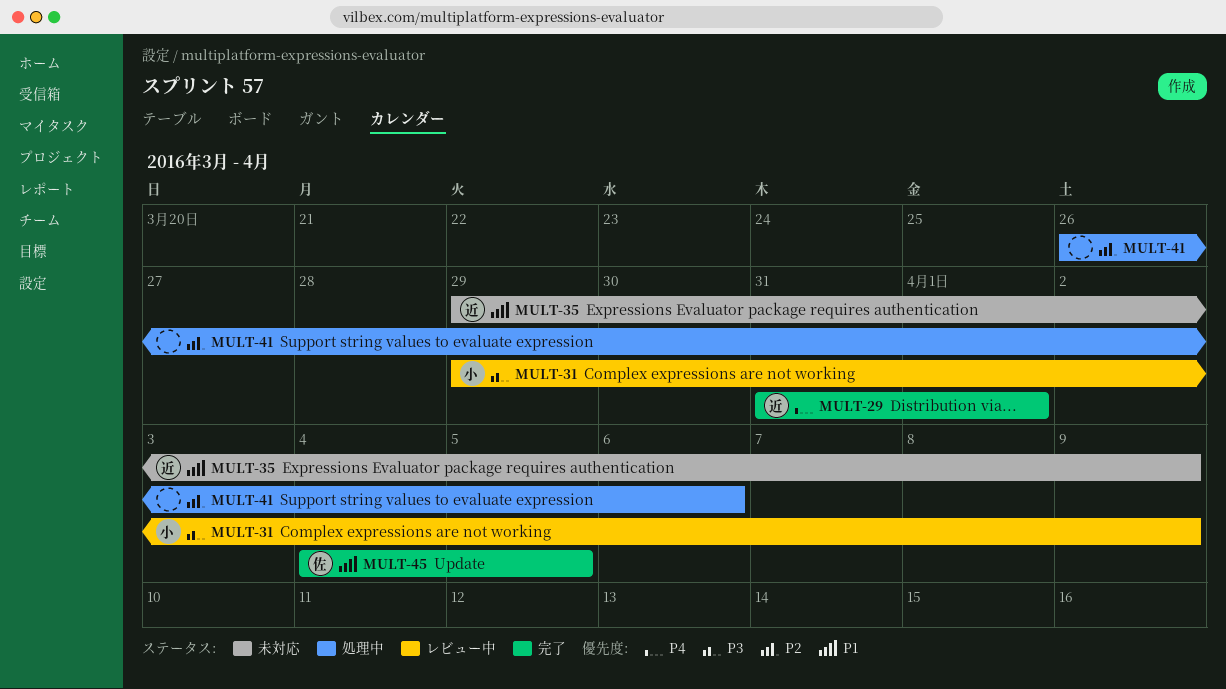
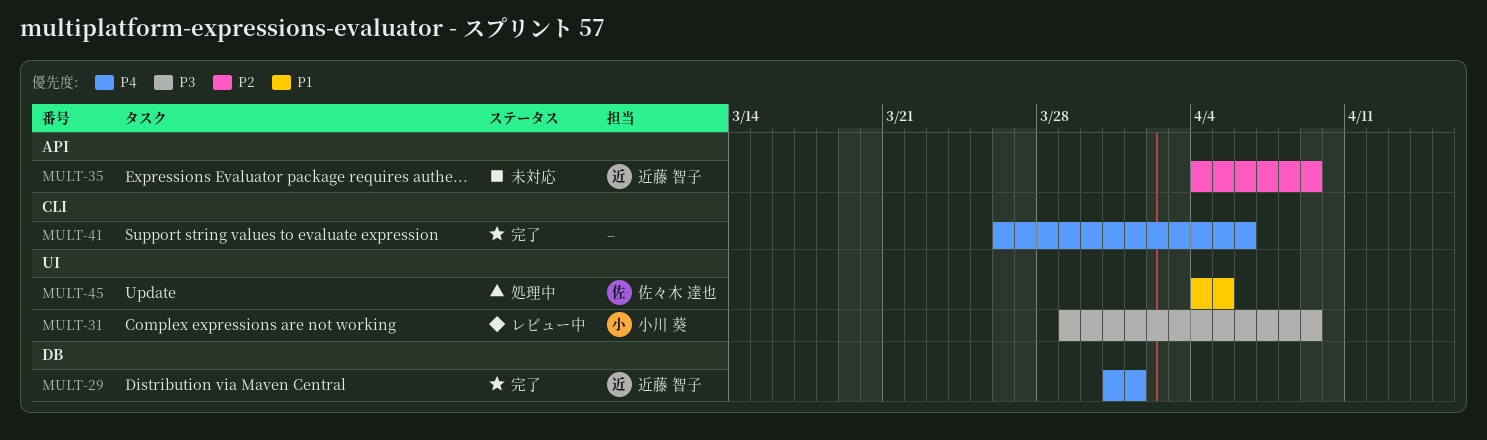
MULT-35, priority: P1 -> P2
MULT-35, start: Mar 29 -> Apr 4
MULT-41, status: 処理中 -> 完了
MULT-41, priority: P2 -> P4
MULT-45, status: 完了 -> 処理中

